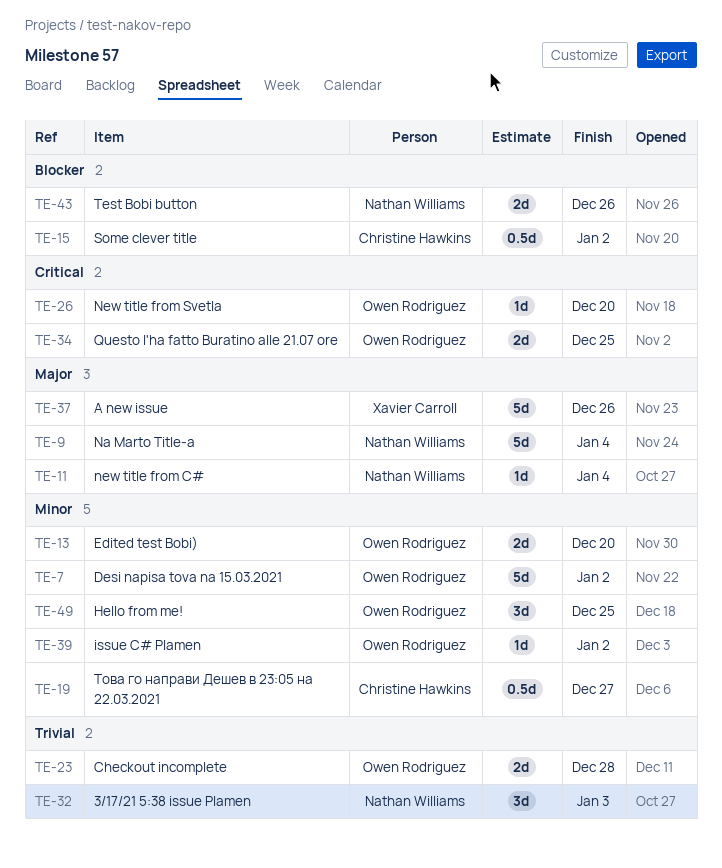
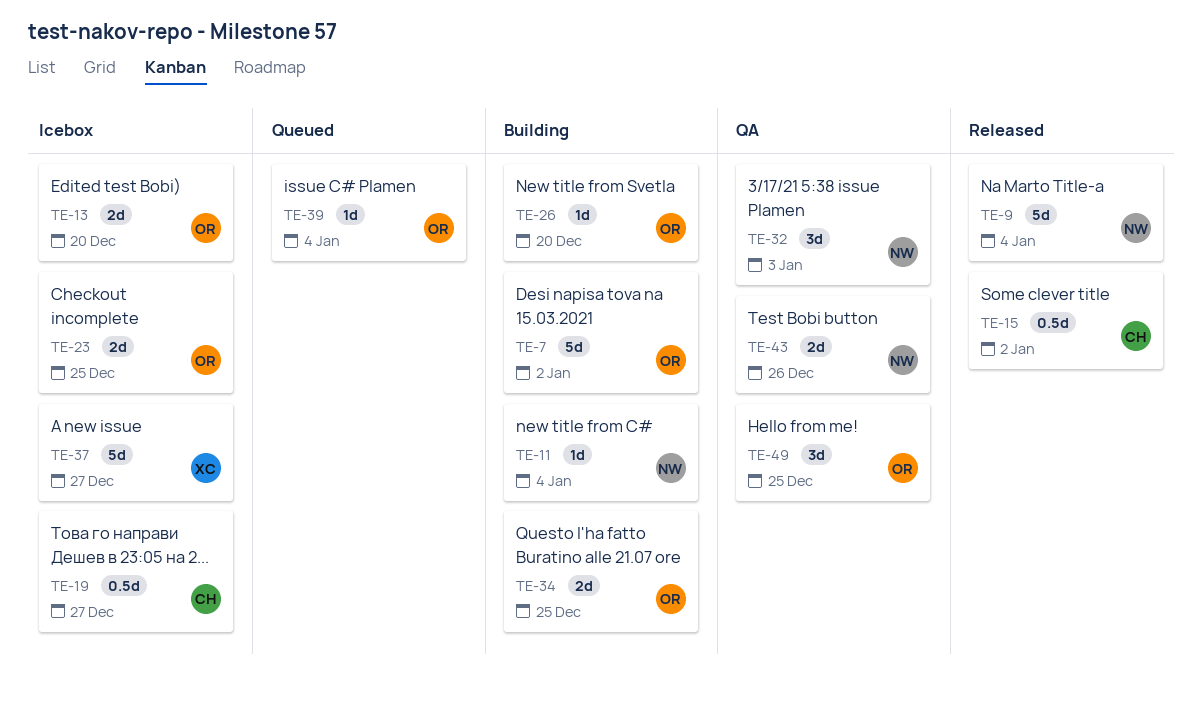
TE-23, due: Dec 28 -> Dec 25
TE-37, due: Dec 26 -> Dec 27
TE-39, due: Jan 2 -> Jan 4

